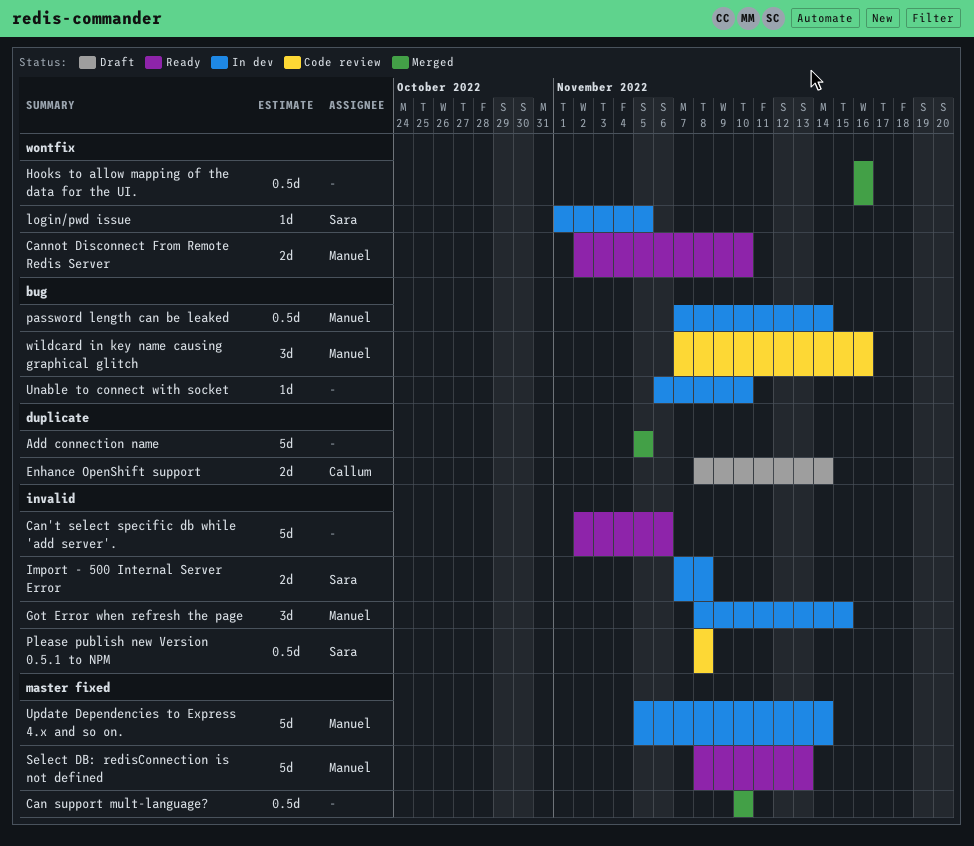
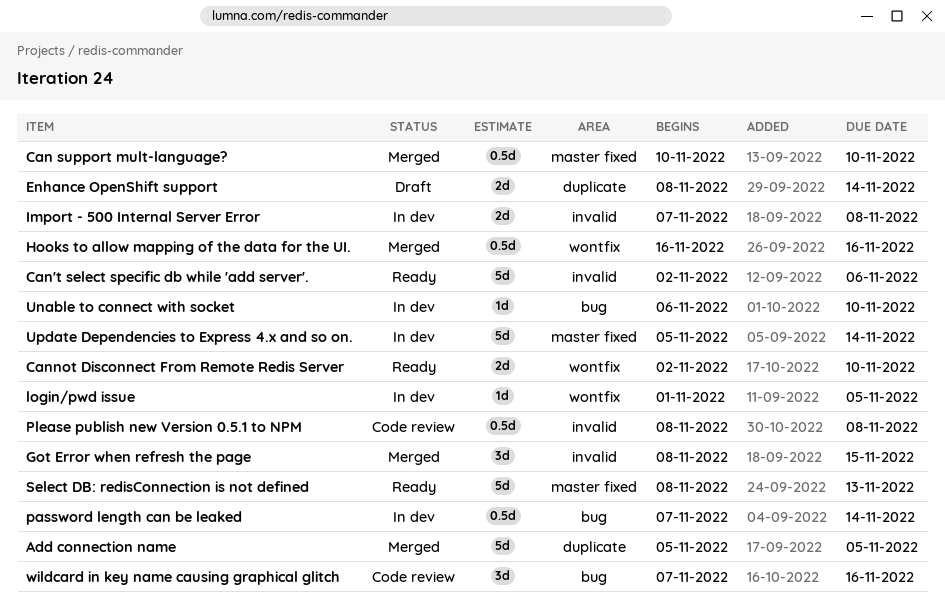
Got Error when refresh the page, status: In dev -> Merged

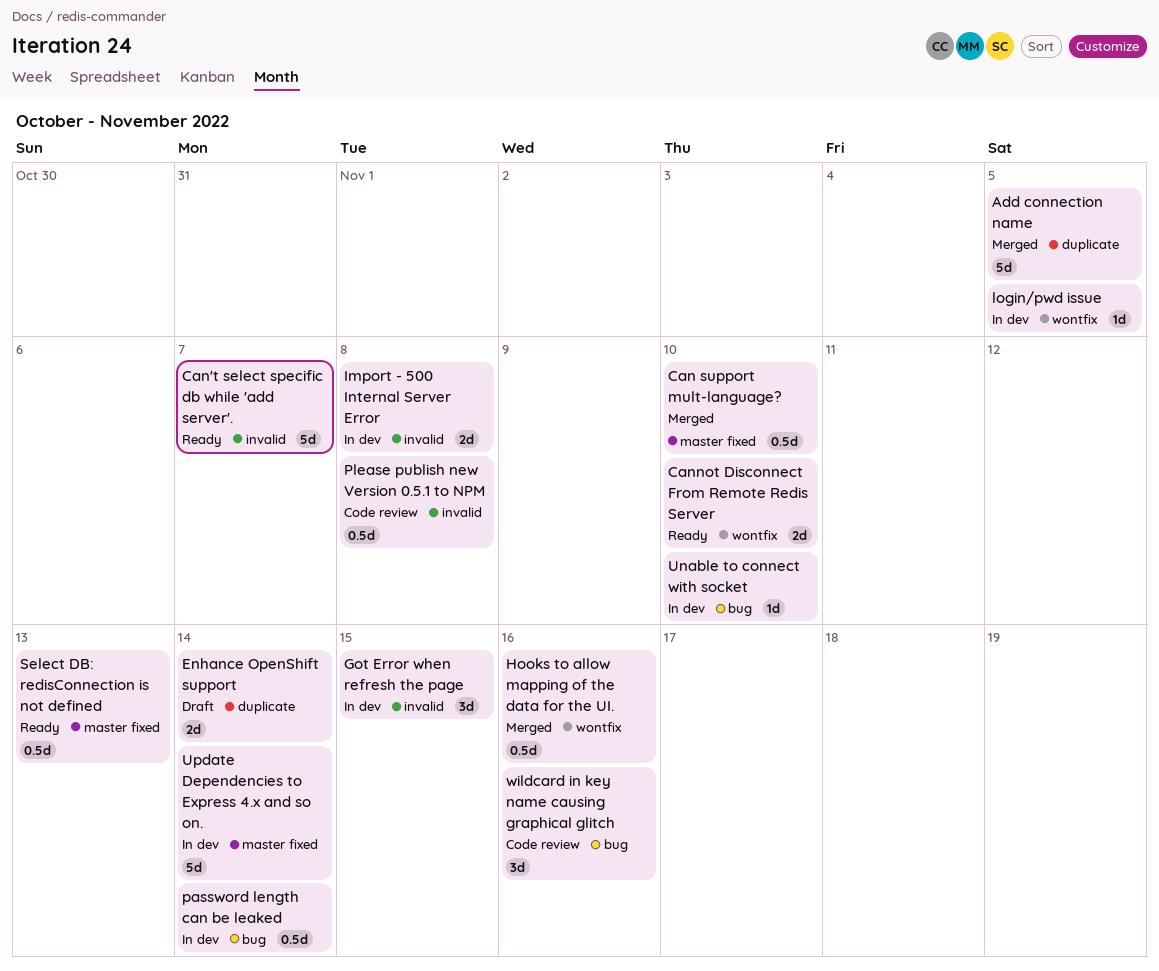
Can't select specific db while 'add server'., due: Nov 6 -> Nov 7
Got Error when refresh the page, status: Merged -> In dev
Select DB: redisConnection is not defined, estimate: 5d -> 0.5d

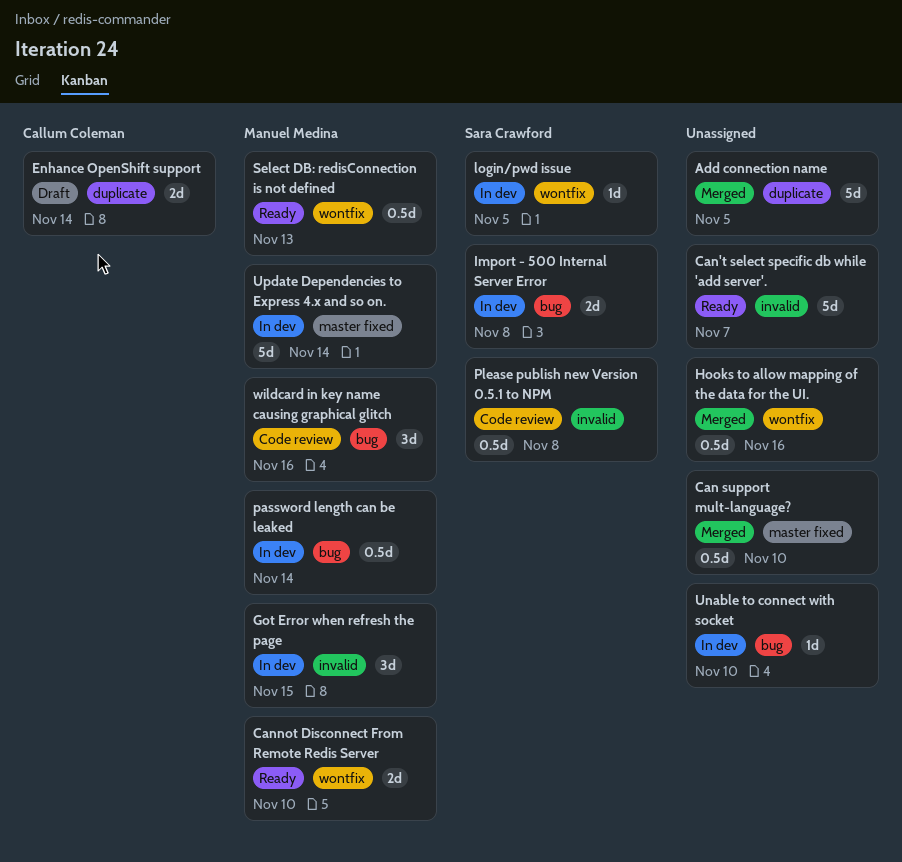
Import - 500 Internal Server Error, label: invalid -> bug
Select DB: redisConnection is not defined, label: master fixed -> wontfix

